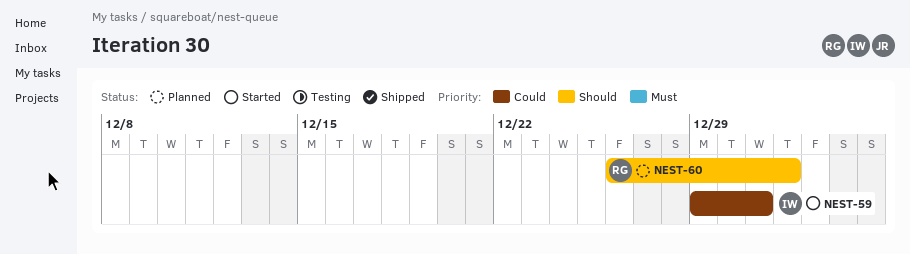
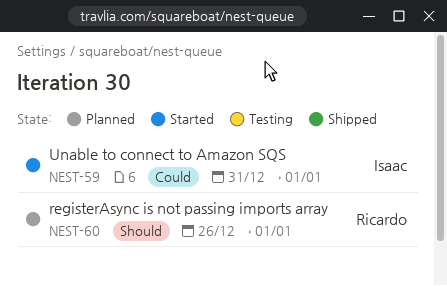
NEST-59, start: Dec 29 -> Dec 31
NEST-59, due: Dec 31 -> Jan 1

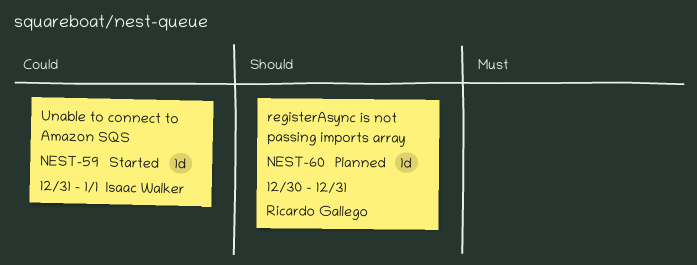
NEST-60, start: Dec 26 -> Dec 30
NEST-60, due: Jan 1 -> Dec 31

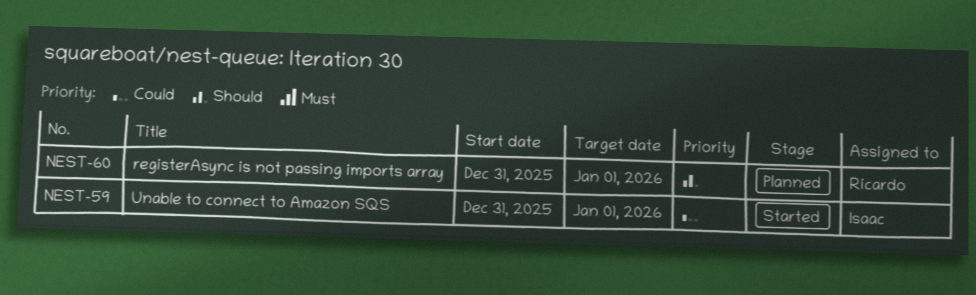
NEST-60, start: Dec 30 -> Dec 31
NEST-60, due: Dec 31 -> Jan 1

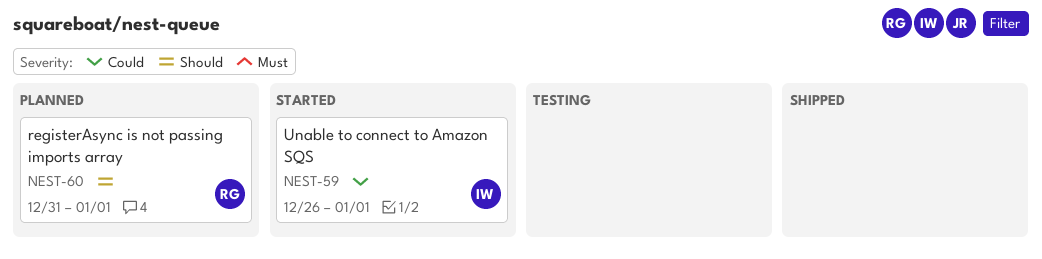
NEST-59, start: Dec 31 -> Dec 26

